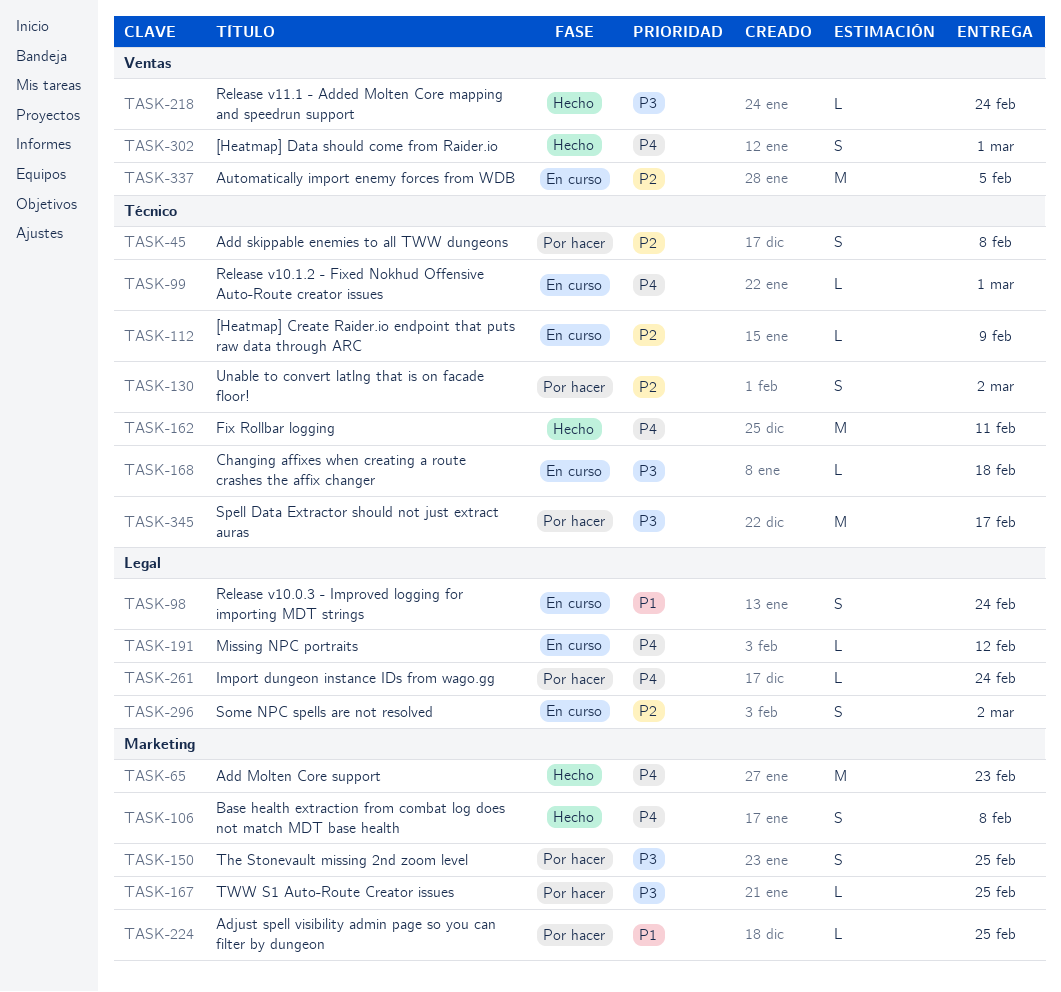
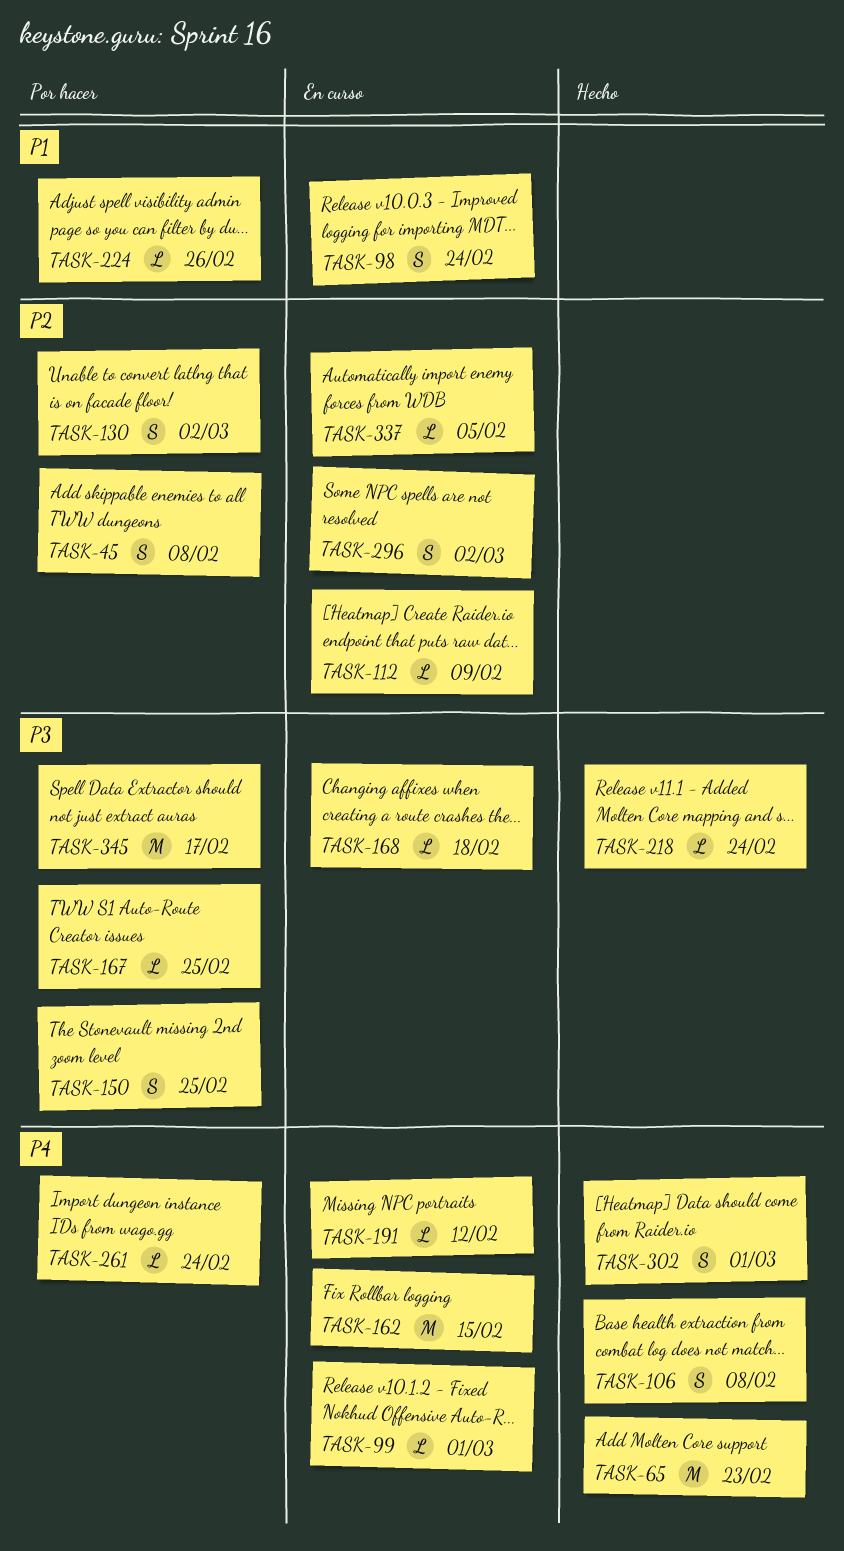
TASK-162, status: Hecho -> En curso
TASK-162, due: Feb 11 -> Feb 15
TASK-224, due: Feb 25 -> Feb 26
TASK-337, estimate: M -> L

